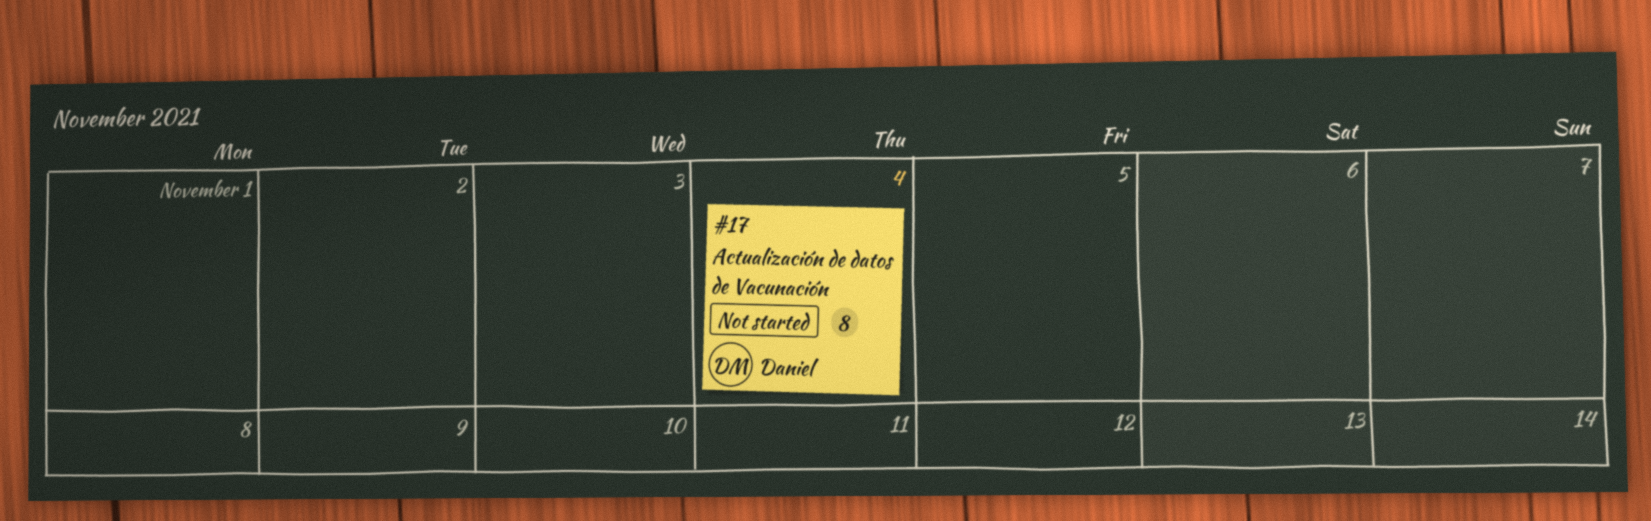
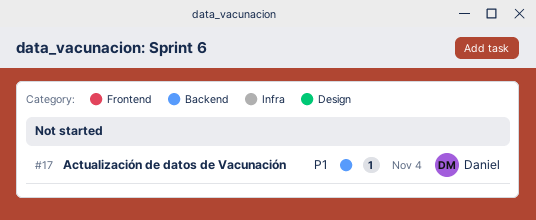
#17, estimate: 8 -> 1

